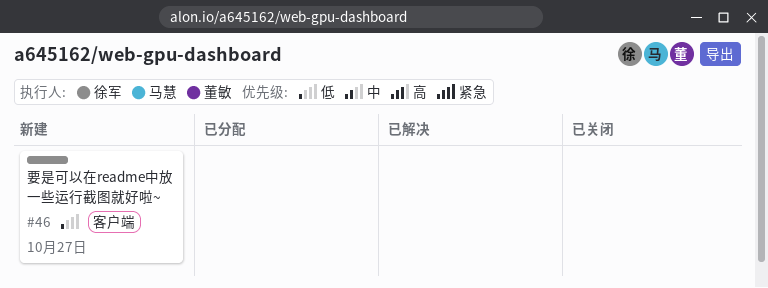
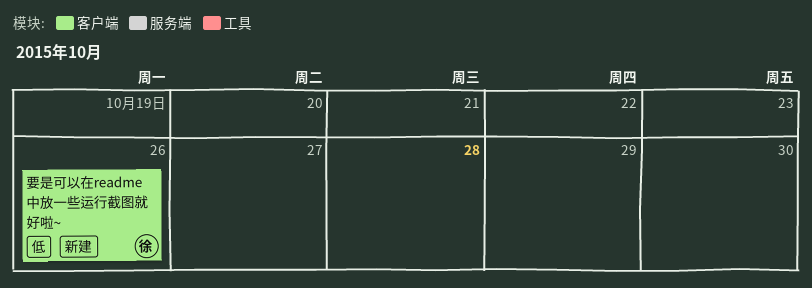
要是可以在readme中放一些运行截图就好啦~, due: Oct 27 -> Oct 26

